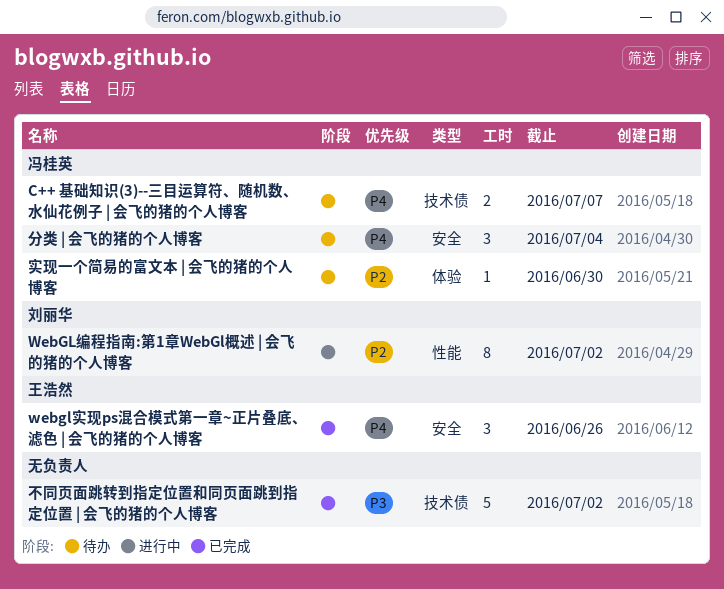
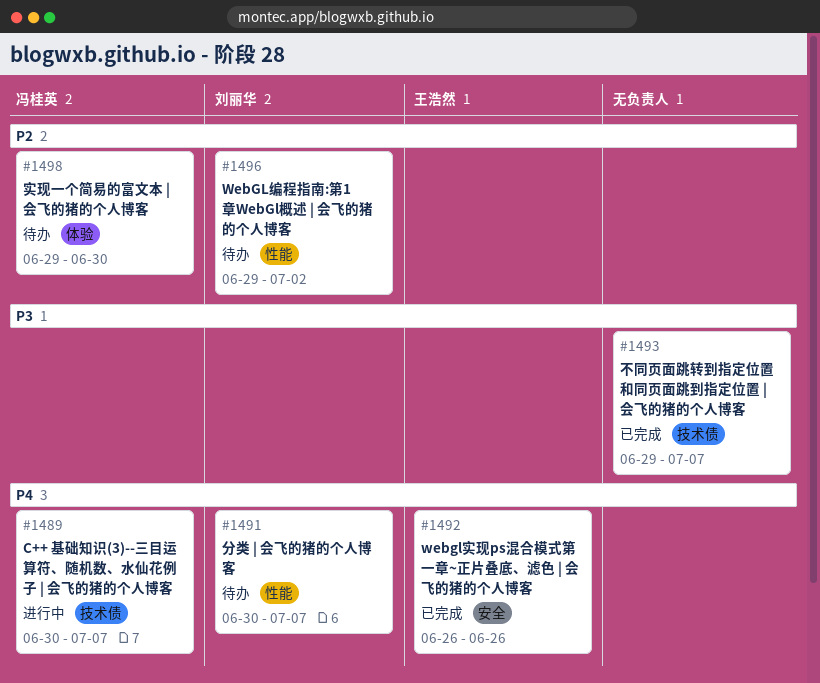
C++ 基础知识(3)--三目运算符、随机数、水仙花例子 | 会飞的猪的个人博客, status: 待办 -> 进行中
WebGL编程指南:第1章WebGl概述 | 会飞的猪的个人博客, status: 进行中 -> 待办
不同页面跳转到指定位置和同页面跳到指定位置 | 会飞的猪的个人博客, due: Jul 2 -> Jul 7
分类 | 会飞的猪的个人博客, owner: 冯桂英 -> 刘丽华
分类 | 会飞的猪的个人博客, label: 安全 -> 性能
分类 | 会飞的猪的个人博客, due: Jul 4 -> Jul 7

